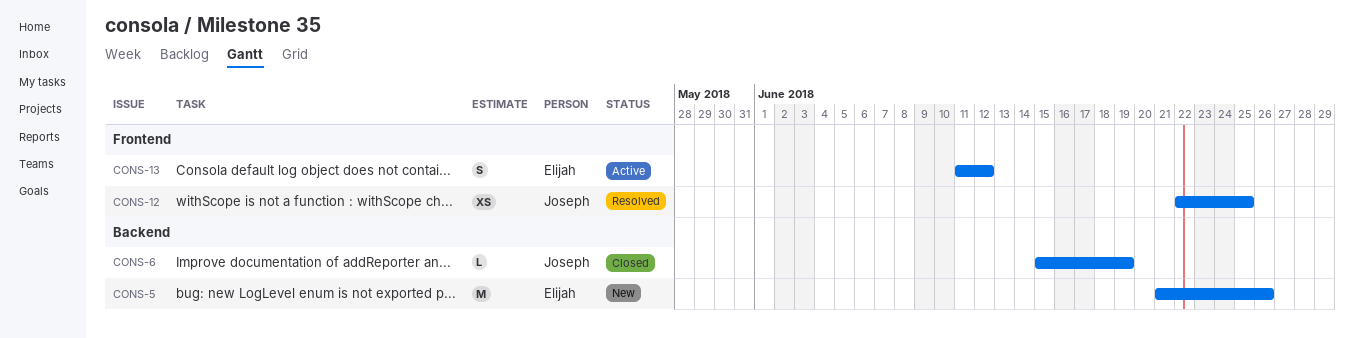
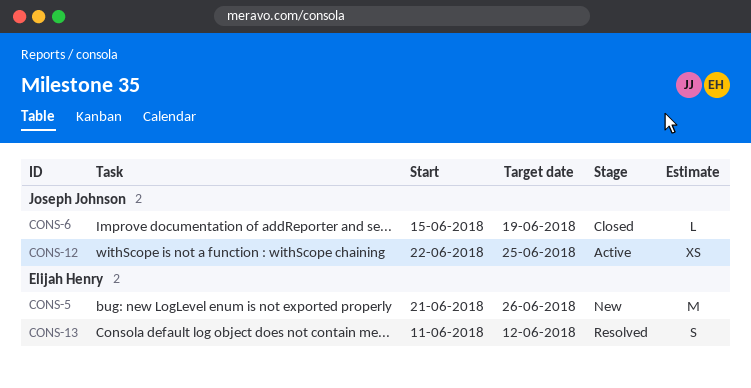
CONS-12, status: Resolved -> Active
CONS-13, status: Active -> Resolved

